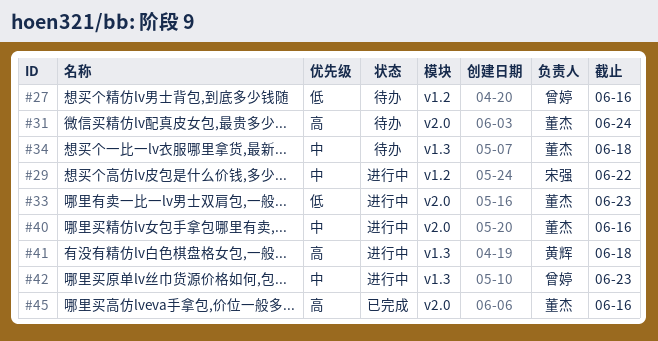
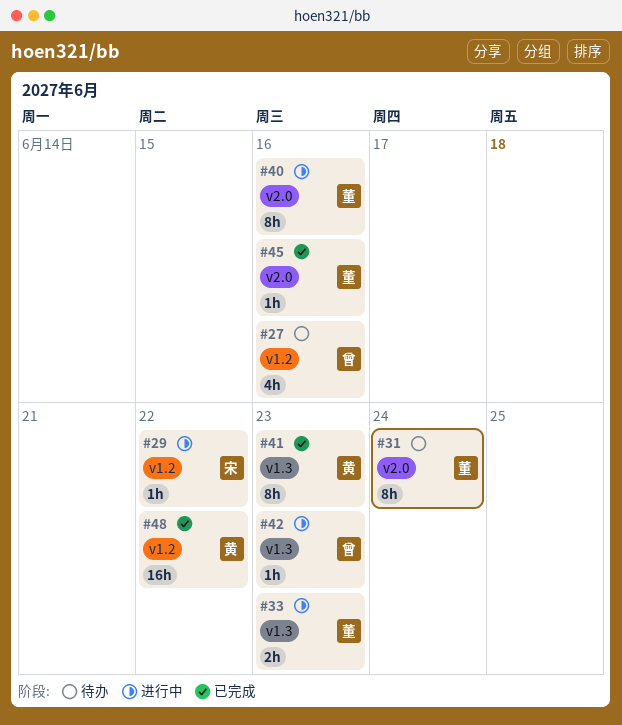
#33, label: v2.0 -> v1.3
#34: present -> none
#41, status: 进行中 -> 已完成
#41, due: Jun 18 -> Jun 23
#48: none -> present

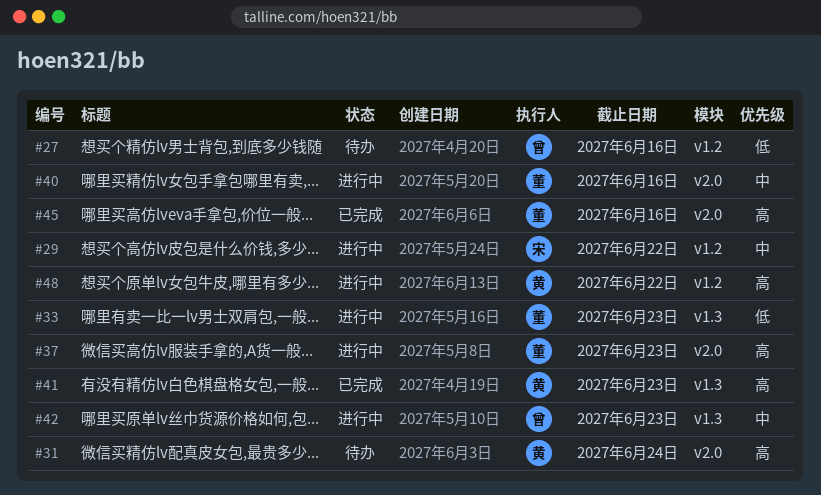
#31, owner: 董 -> 黄
#37: none -> present
#48, status: 已完成 -> 进行中

